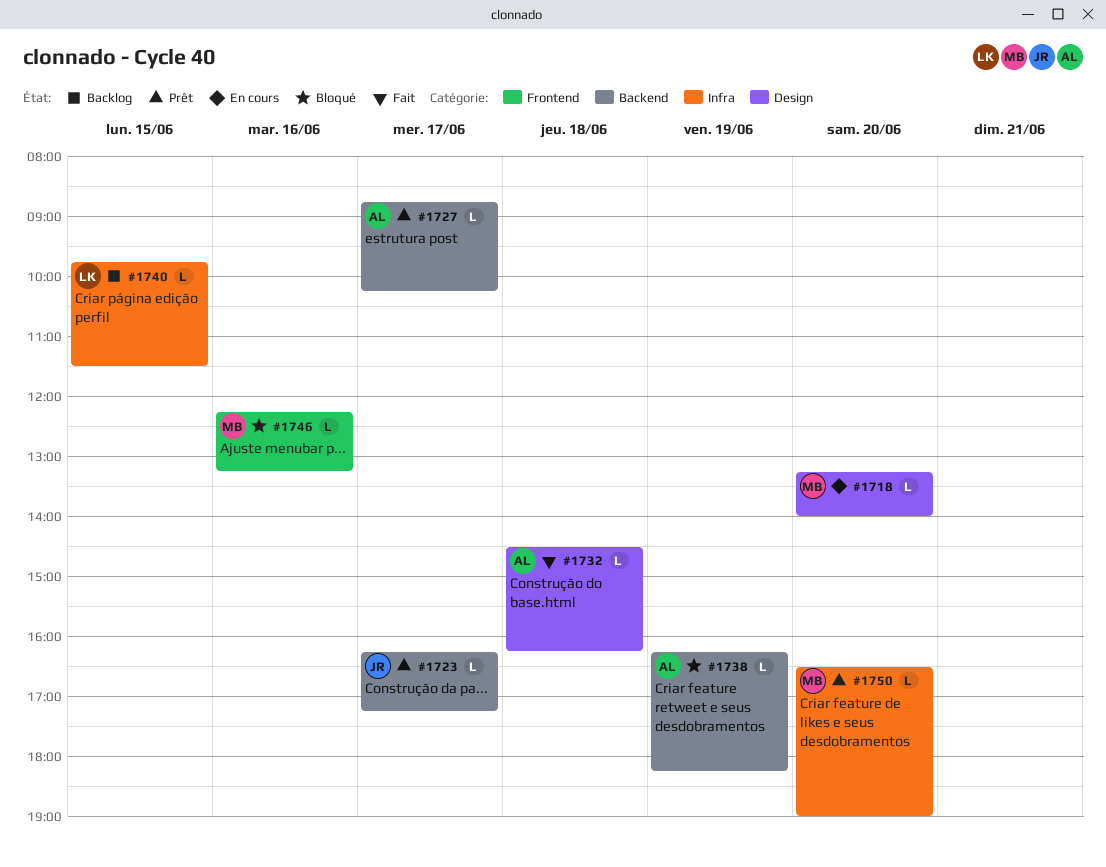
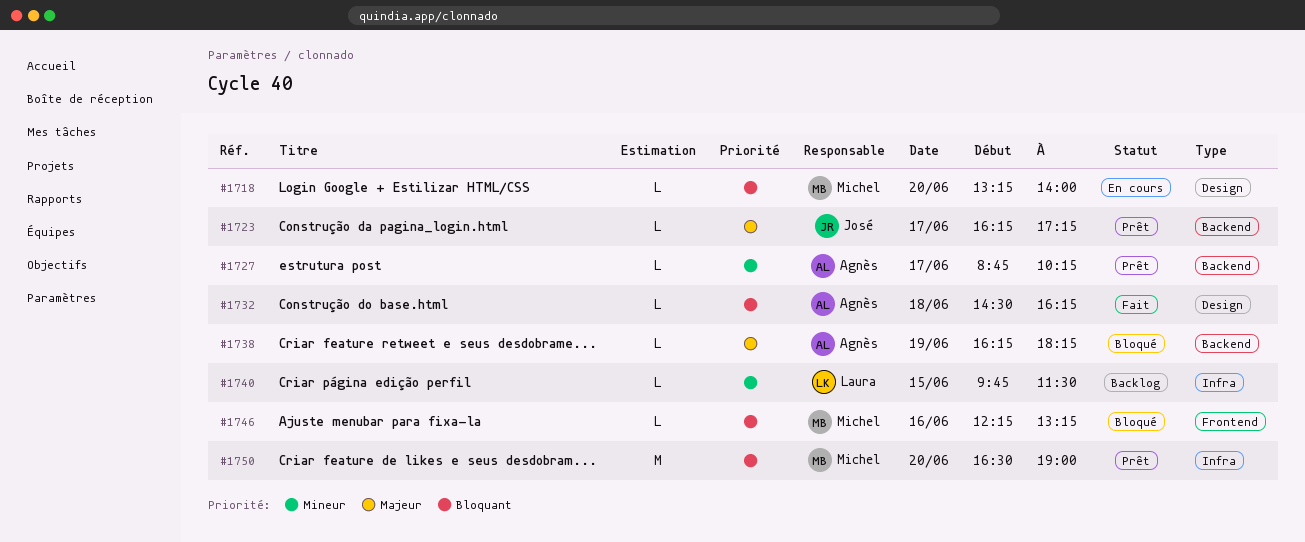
#1750, estimate: L -> M

